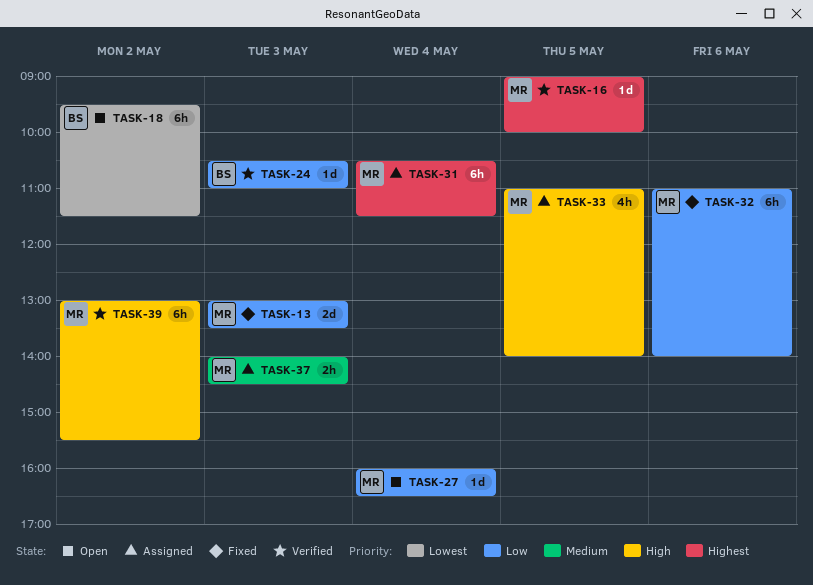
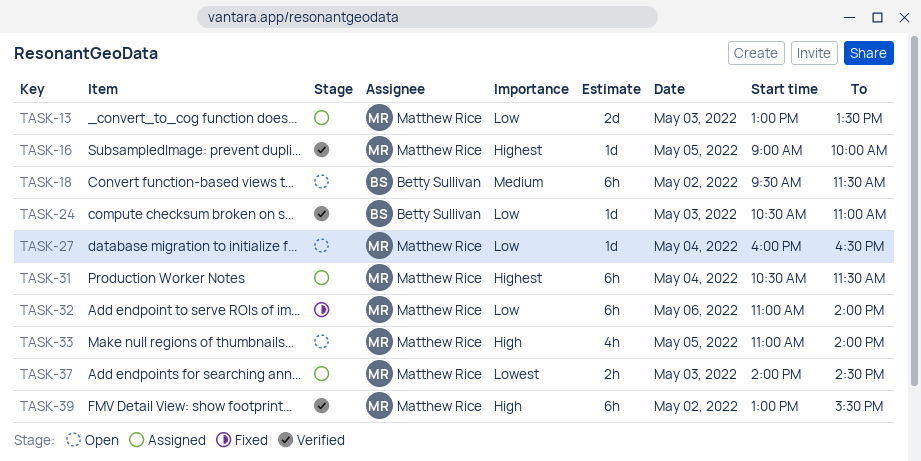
TASK-13, status: Fixed -> Assigned
TASK-18, priority: Lowest -> Medium
TASK-33, status: Assigned -> Open
TASK-37, priority: Medium -> Lowest

